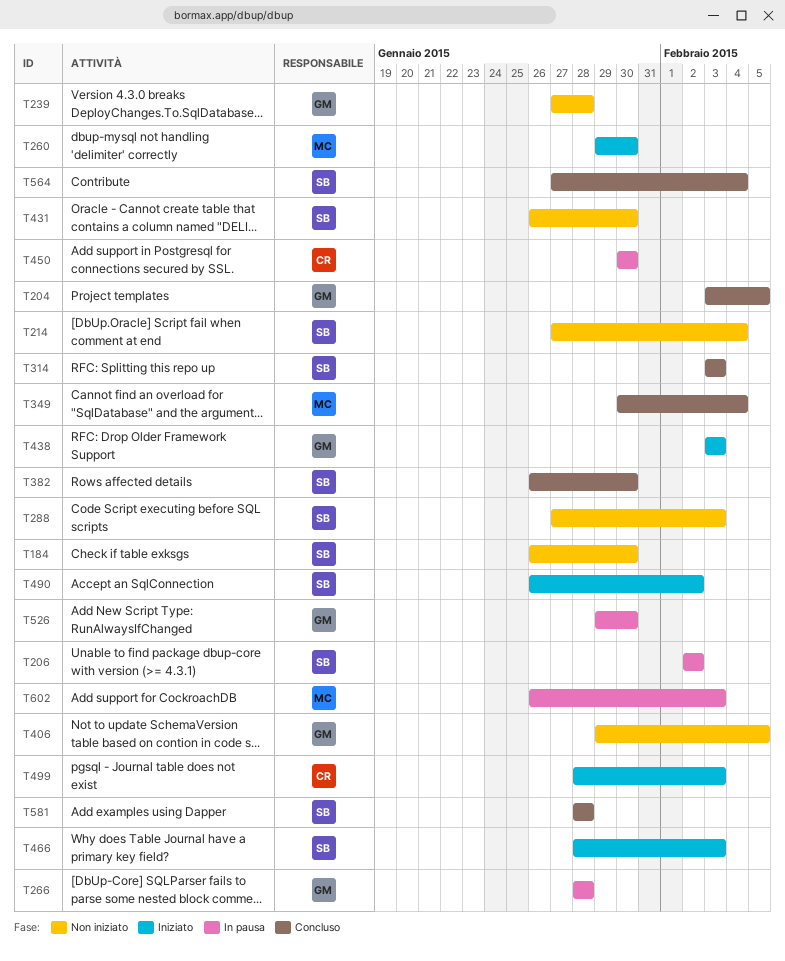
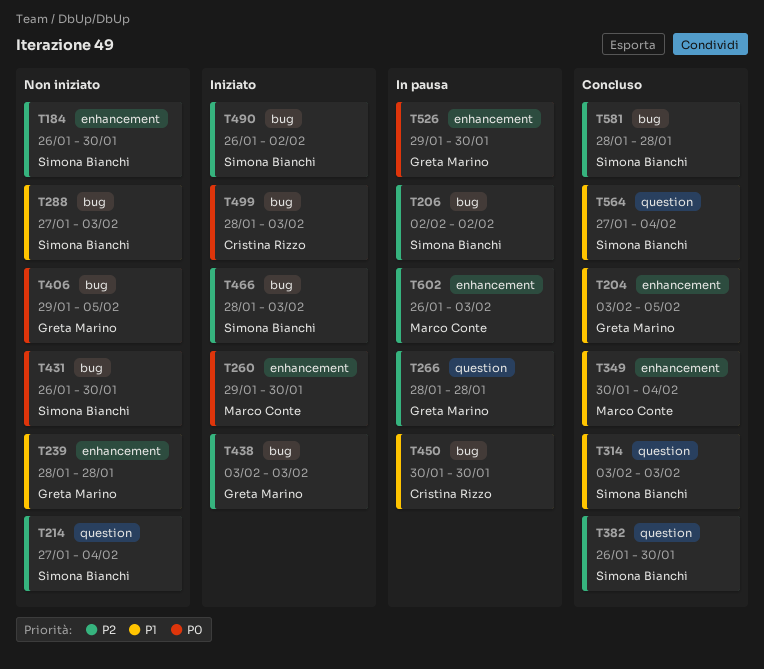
T239, start: Jan 27 -> Jan 28

